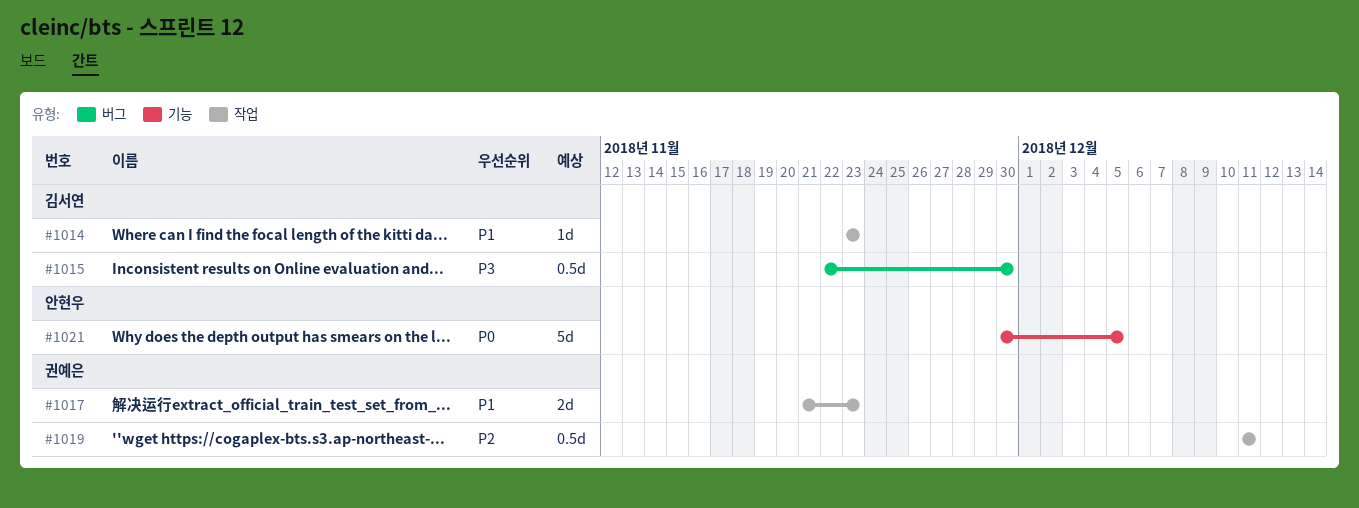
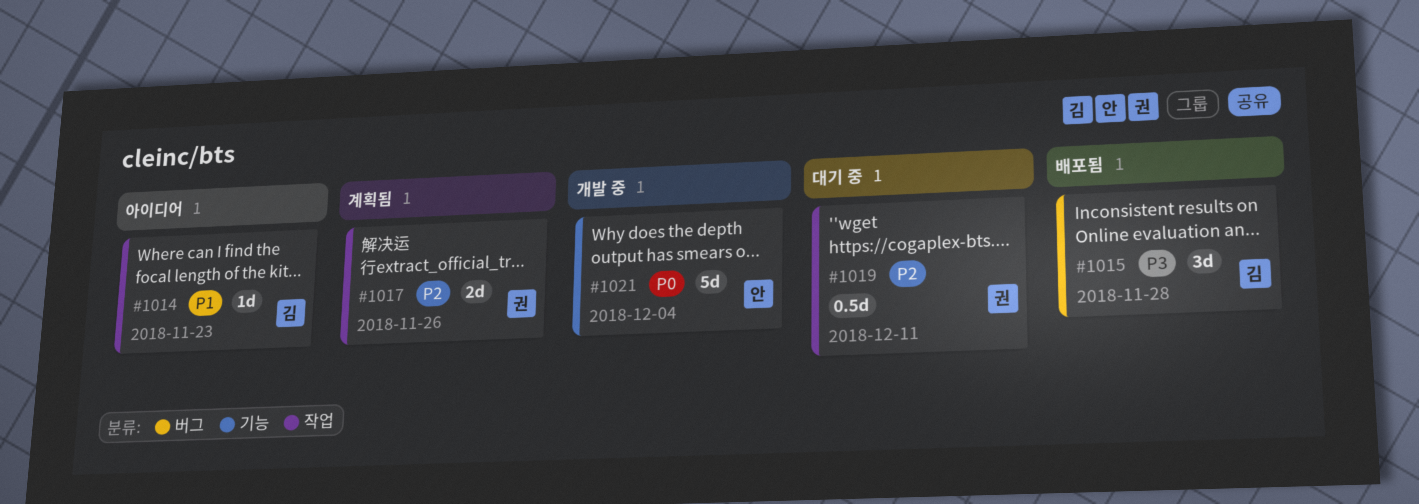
#1015, estimate: 0.5d -> 3d
#1015, due: Nov 30 -> Nov 28
#1017, priority: P1 -> P2
#1017, due: Nov 23 -> Nov 26
#1021, due: Dec 5 -> Dec 4

